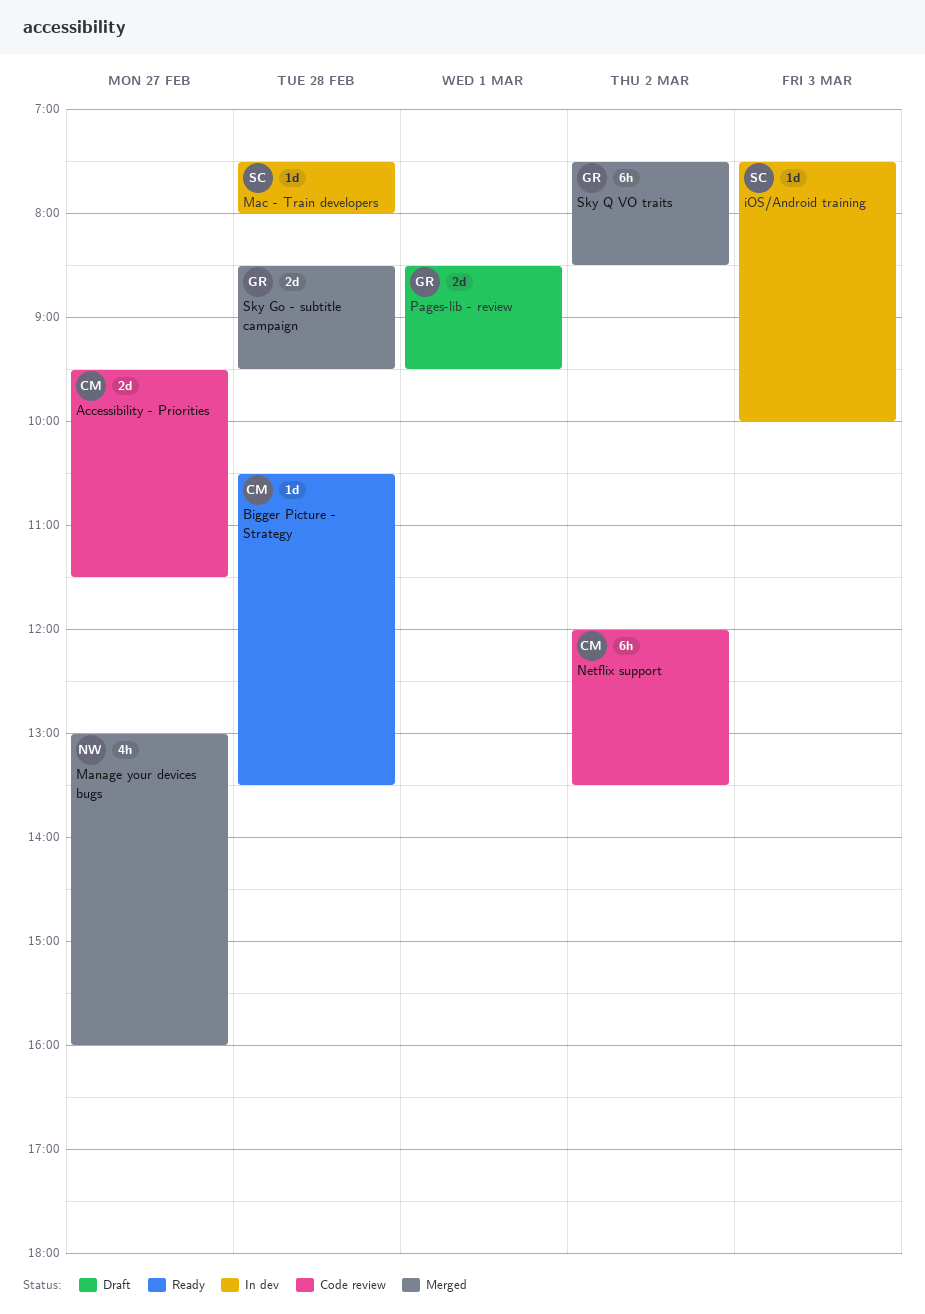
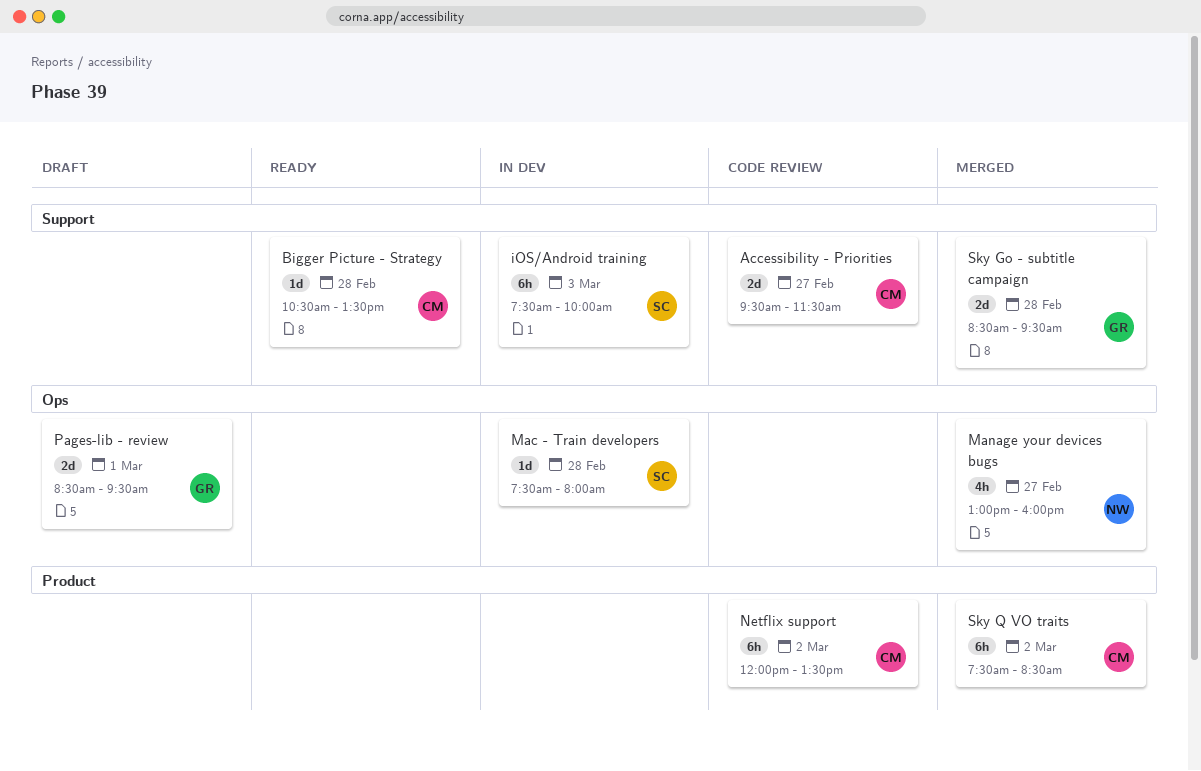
iOS/Android training, estimate: 1d -> 6h
Sky Q VO traits, owner: GR -> CM

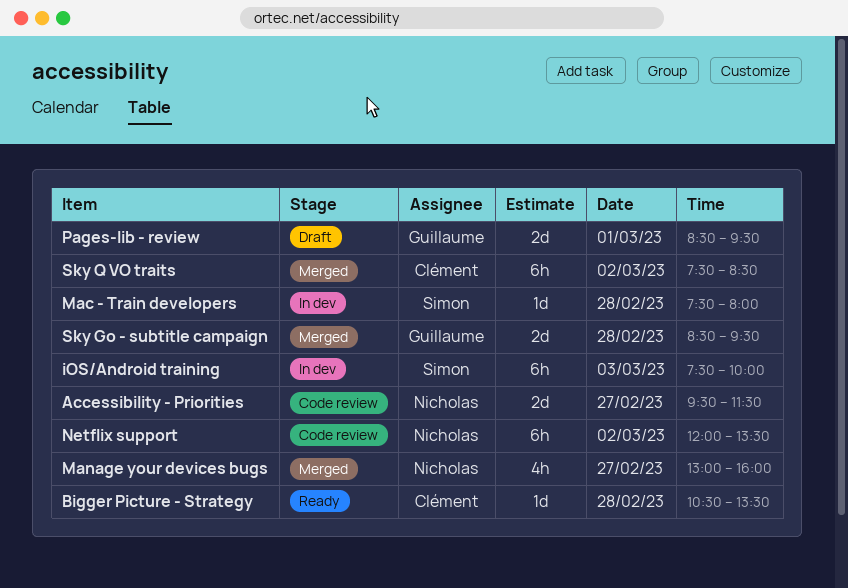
Accessibility - Priorities, owner: Clément -> Nicholas
Netflix support, owner: Clément -> Nicholas

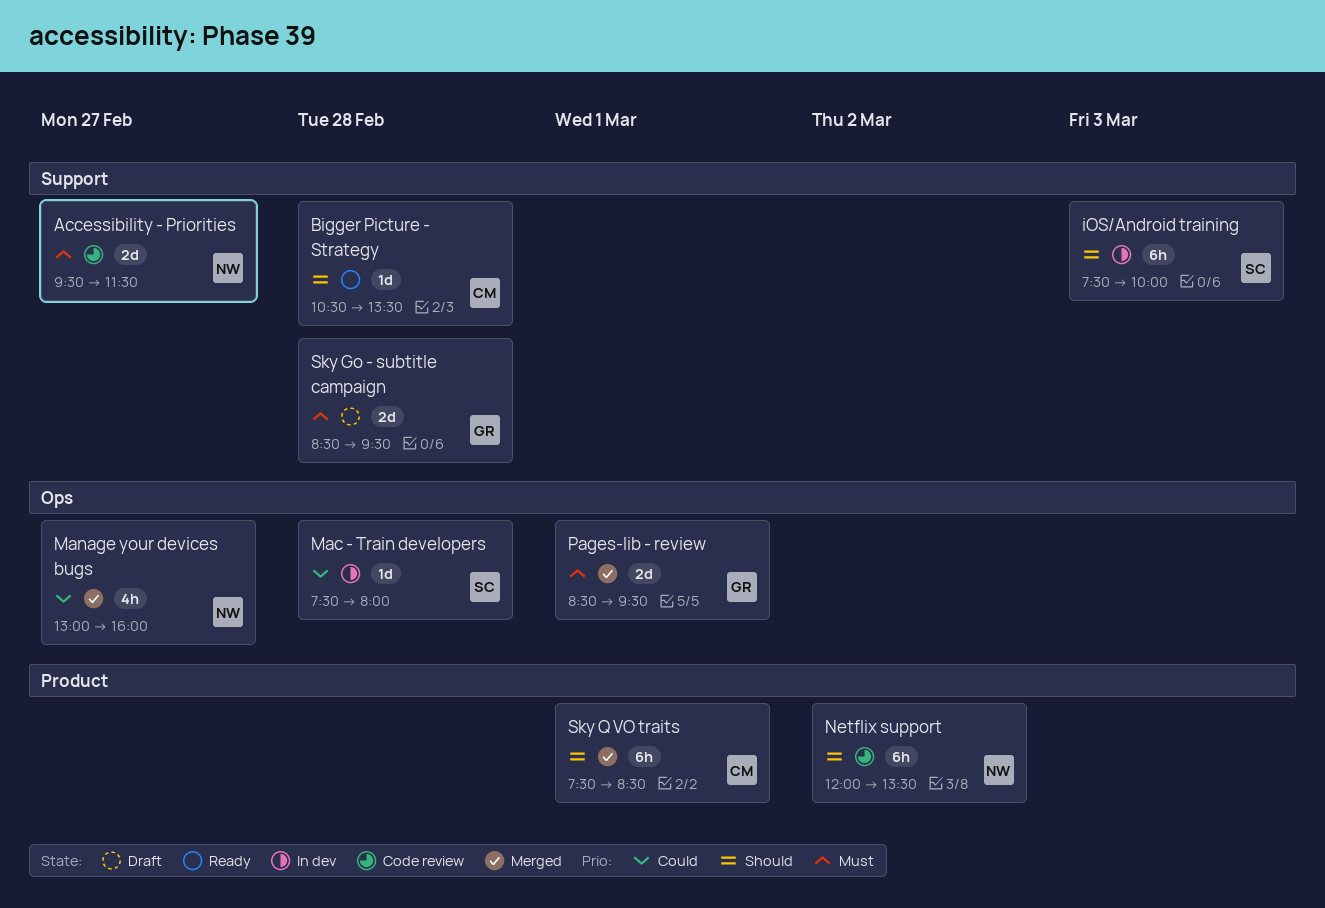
Pages-lib - review, status: Draft -> Merged
Sky Go - subtitle campaign, status: Merged -> Draft
Sky Q VO traits, day: Mar 2 -> Mar 1

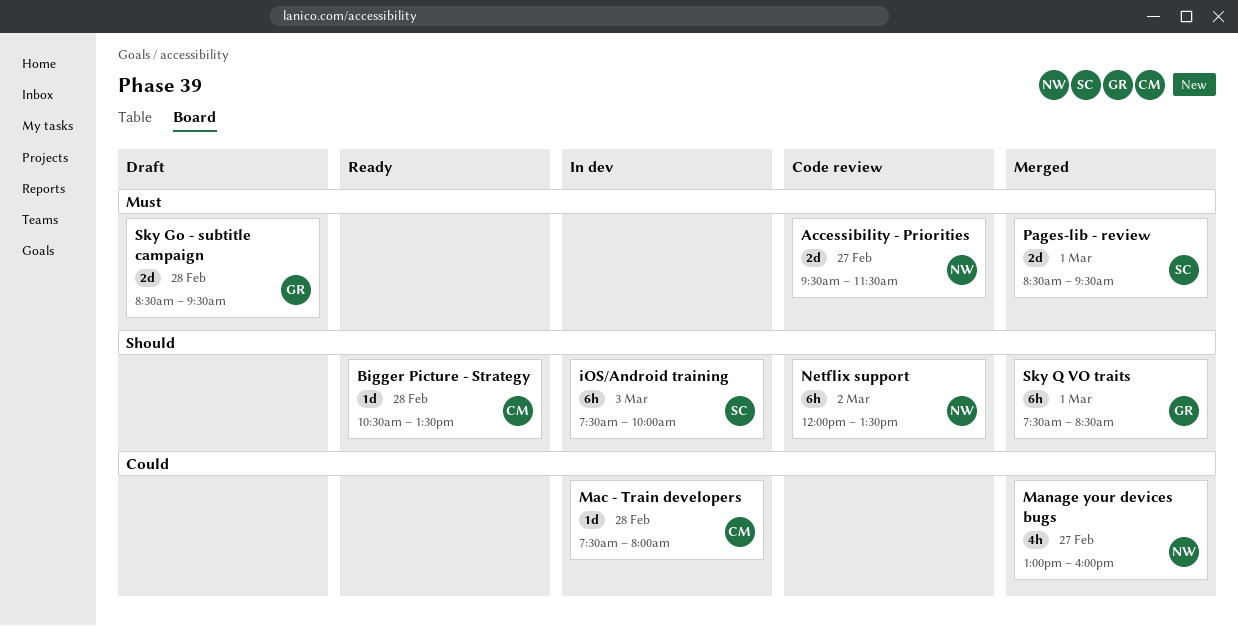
Mac - Train developers, owner: SC -> CM
Pages-lib - review, owner: GR -> SC
Sky Q VO traits, owner: CM -> GR

